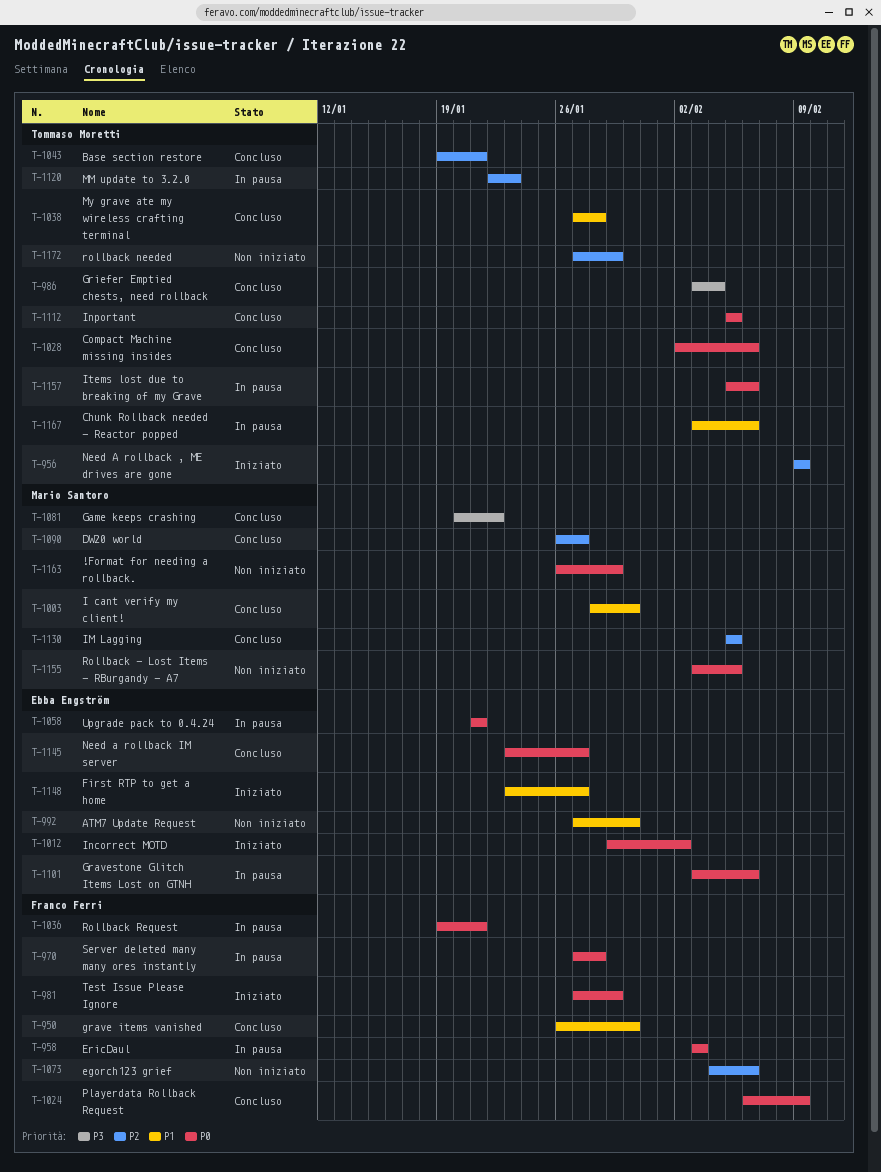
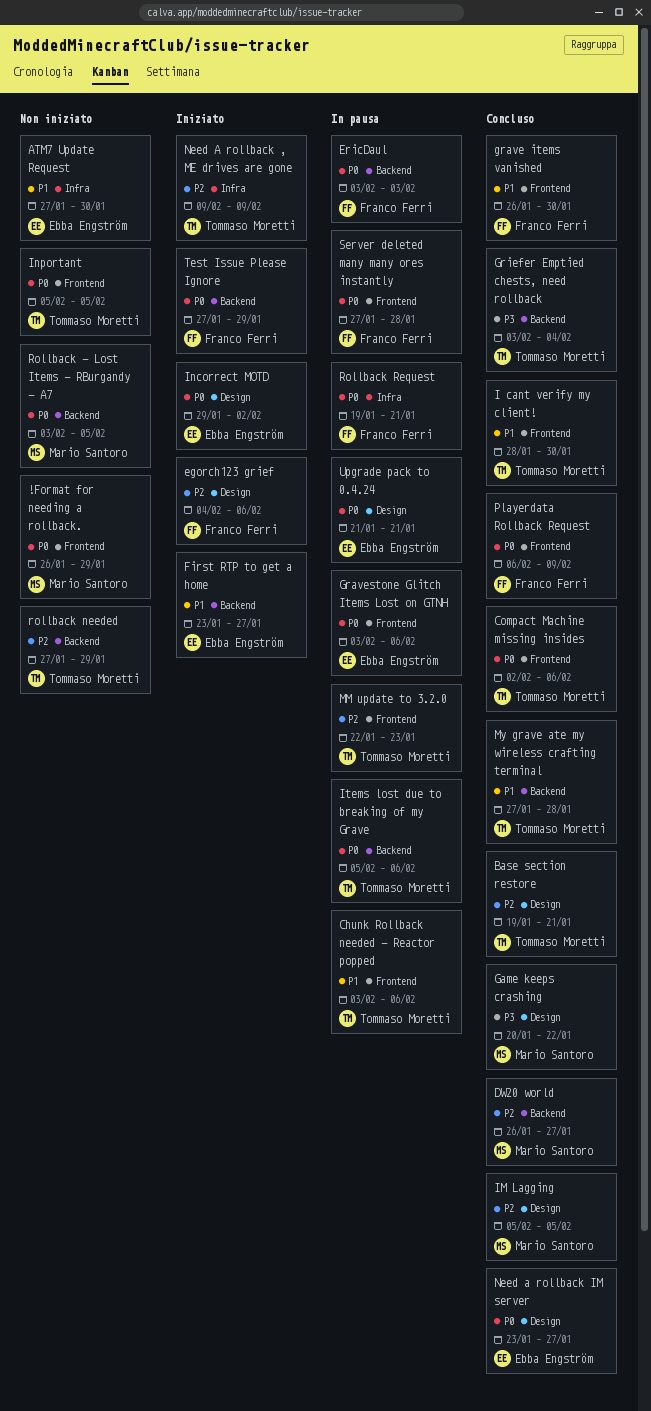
egorch123 grief, status: Non iniziato -> Iniziato
I cant verify my client!, owner: Mario Santoro -> Tommaso Moretti
Inportant, status: Concluso -> Non iniziato

